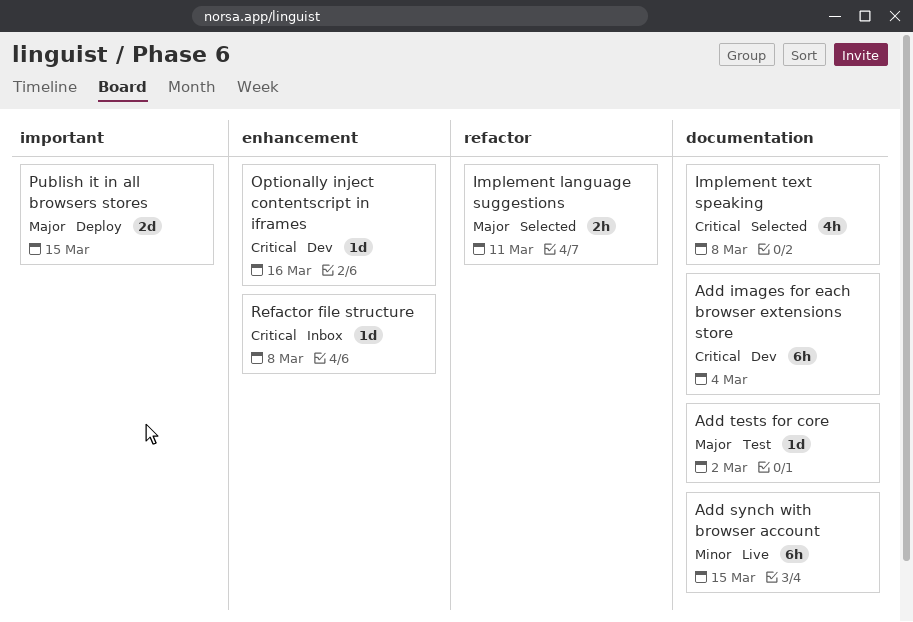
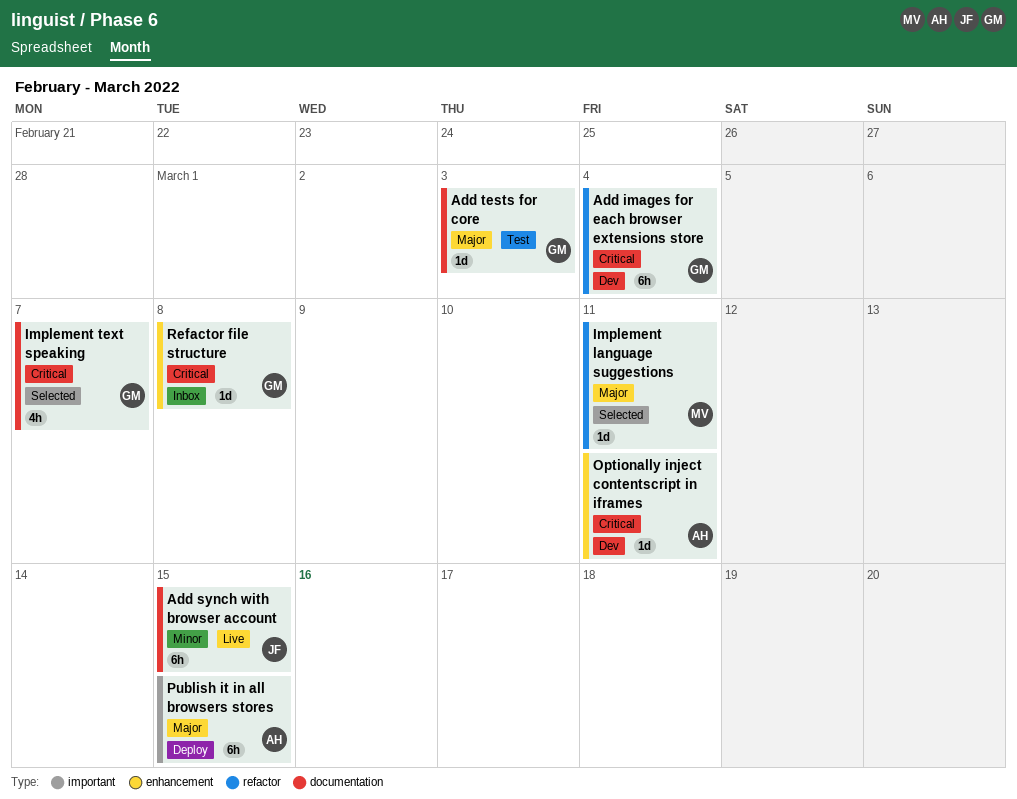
Add images for each browser extensions store, label: documentation -> refactor
Add tests for core, due: Mar 2 -> Mar 3
Implement language suggestions, estimate: 2h -> 1d
Implement text speaking, due: Mar 8 -> Mar 7
Optionally inject contentscript in iframes, due: Mar 16 -> Mar 11
Publish it in all browsers stores, estimate: 2d -> 6h

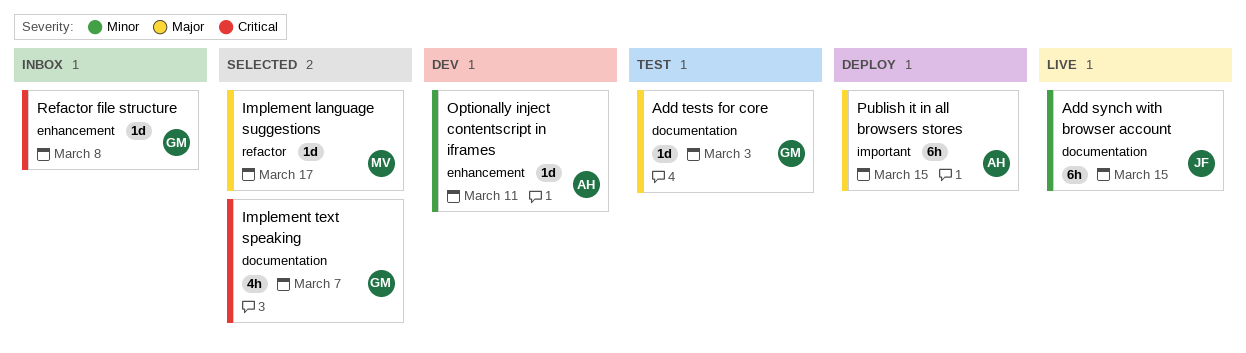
Add images for each browser extensions store: present -> none
Implement language suggestions, due: Mar 11 -> Mar 17
Optionally inject contentscript in iframes, priority: Critical -> Minor

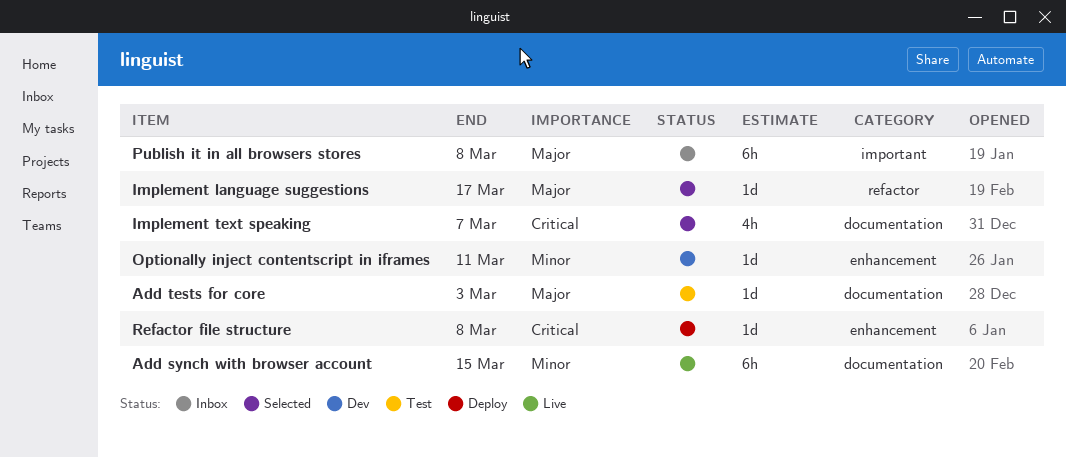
Publish it in all browsers stores, status: Deploy -> Inbox
Publish it in all browsers stores, due: Mar 15 -> Mar 8
Refactor file structure, status: Inbox -> Deploy

